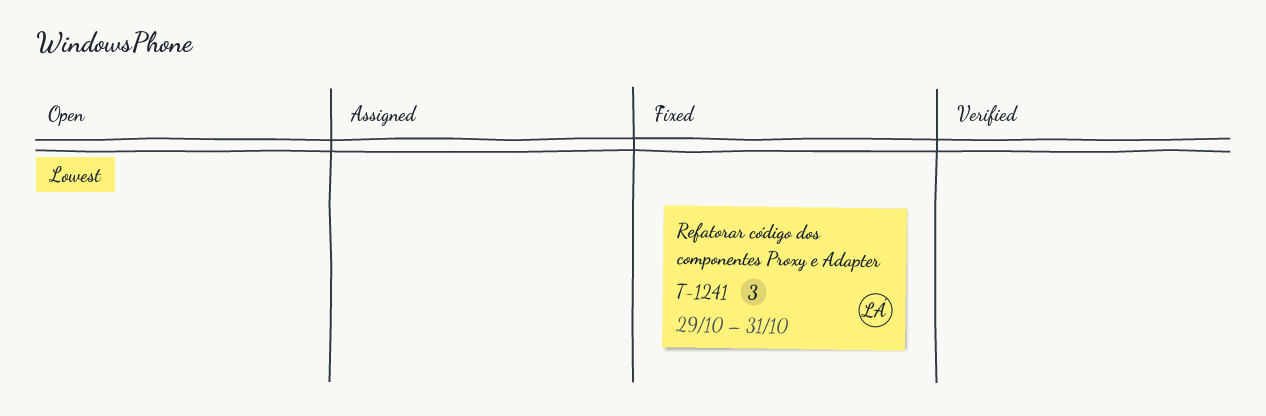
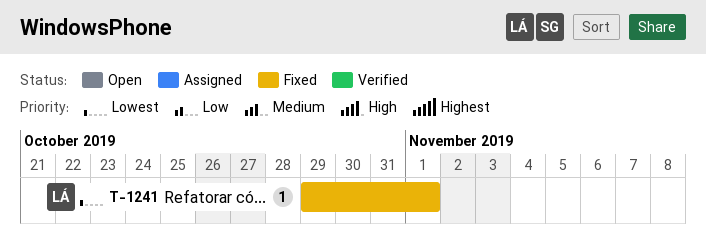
T-1241, estimate: 3 -> 1
T-1241, due: Oct 31 -> Nov 1

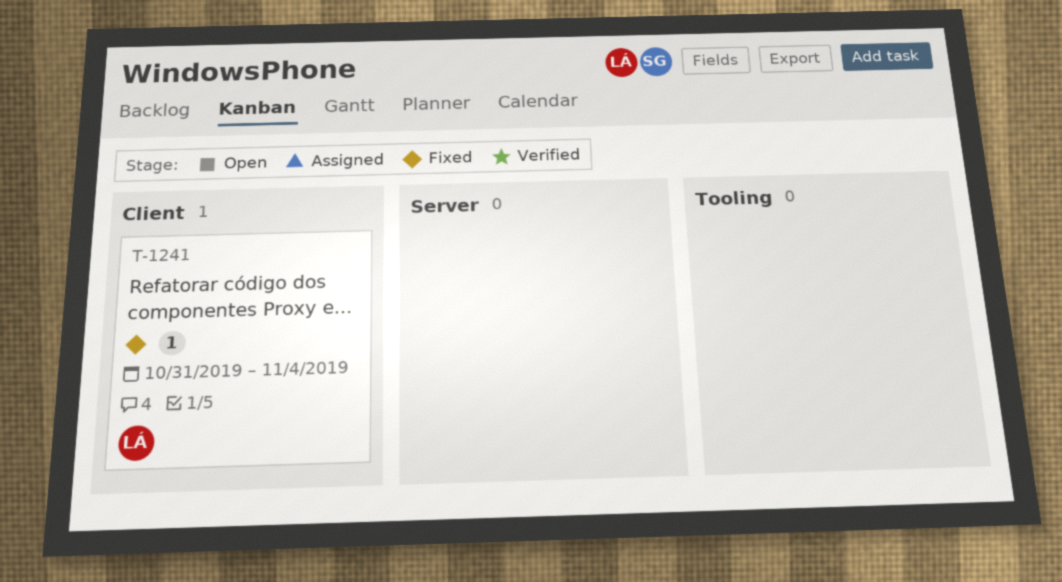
T-1241, start: Oct 29 -> Oct 31
T-1241, due: Nov 1 -> Nov 4

